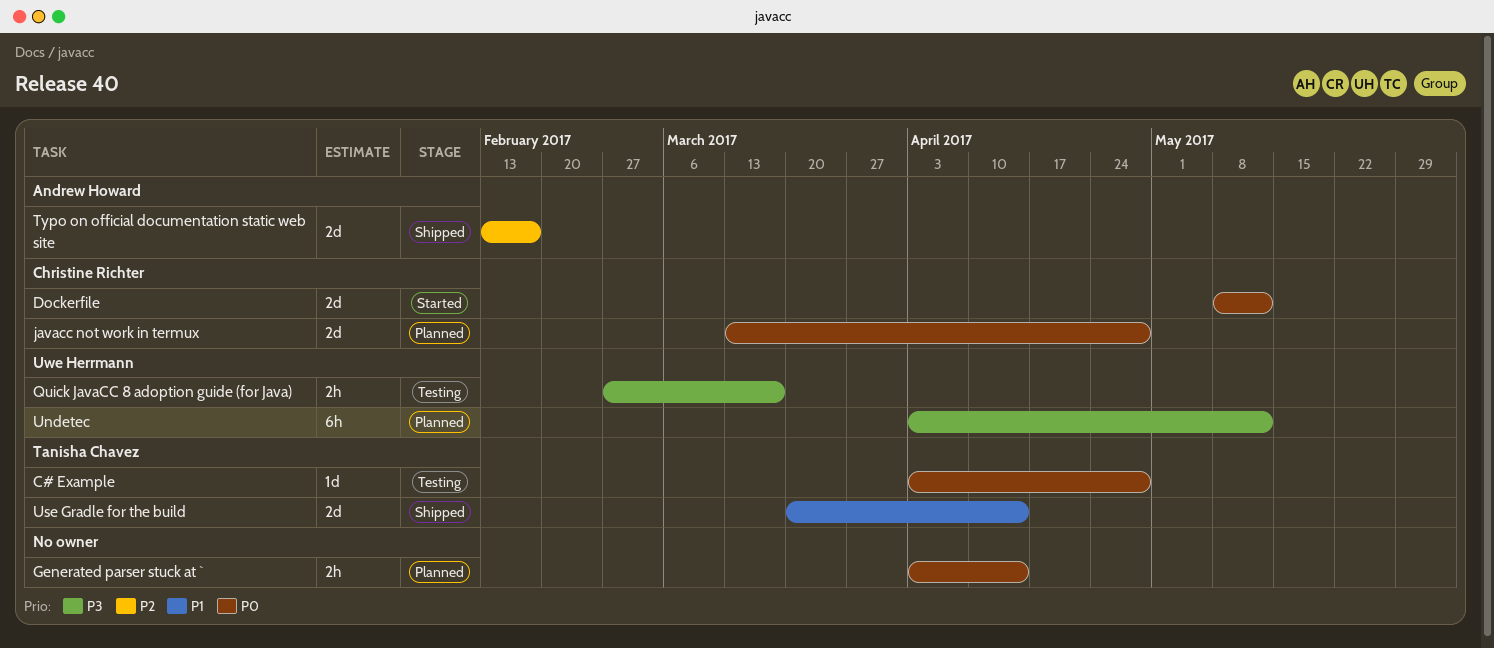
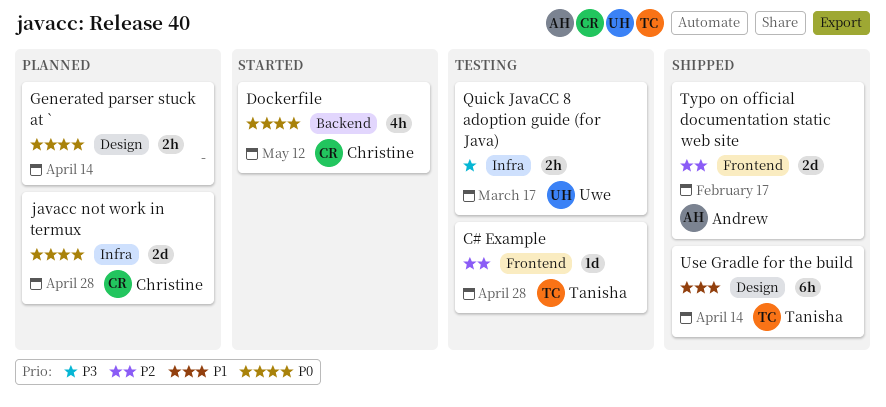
C# Example, priority: P0 -> P2
Dockerfile, estimate: 2d -> 4h
Undetec: present -> none
Use Gradle for the build, estimate: 2d -> 6h

